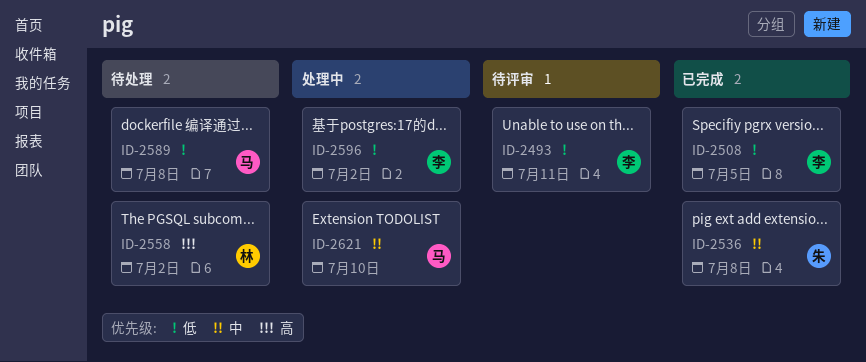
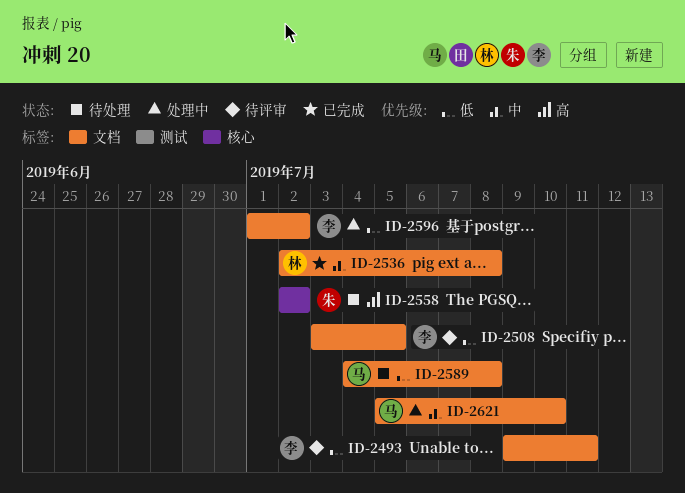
ID-2508, status: 已完成 -> 待评审
ID-2536, owner: 朱 -> 林
ID-2558, owner: 林 -> 朱

